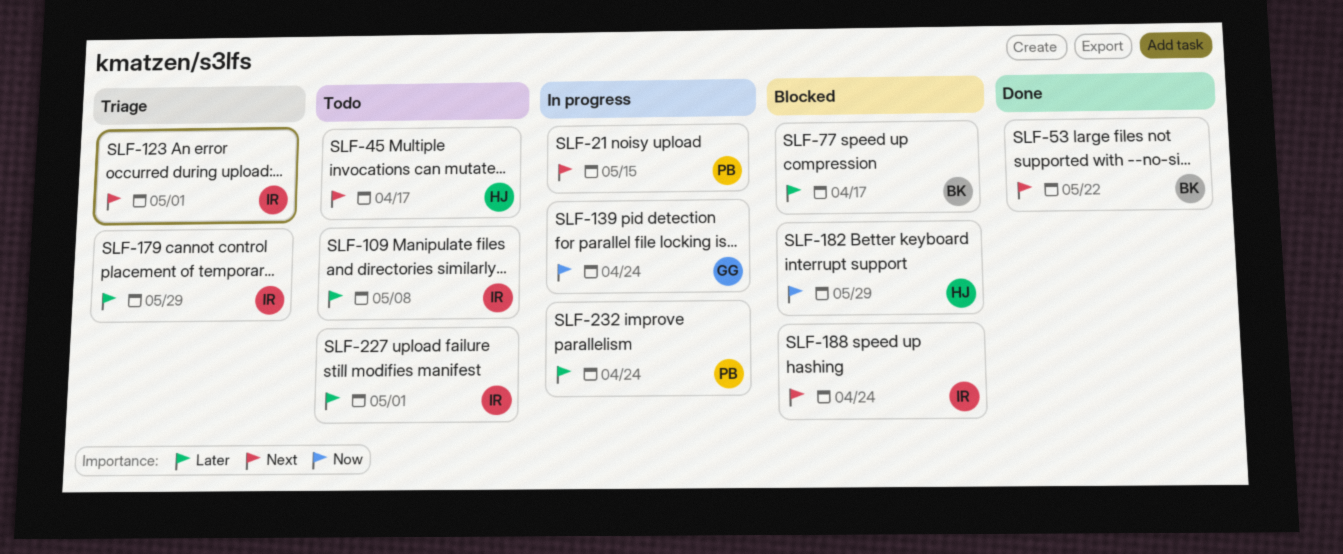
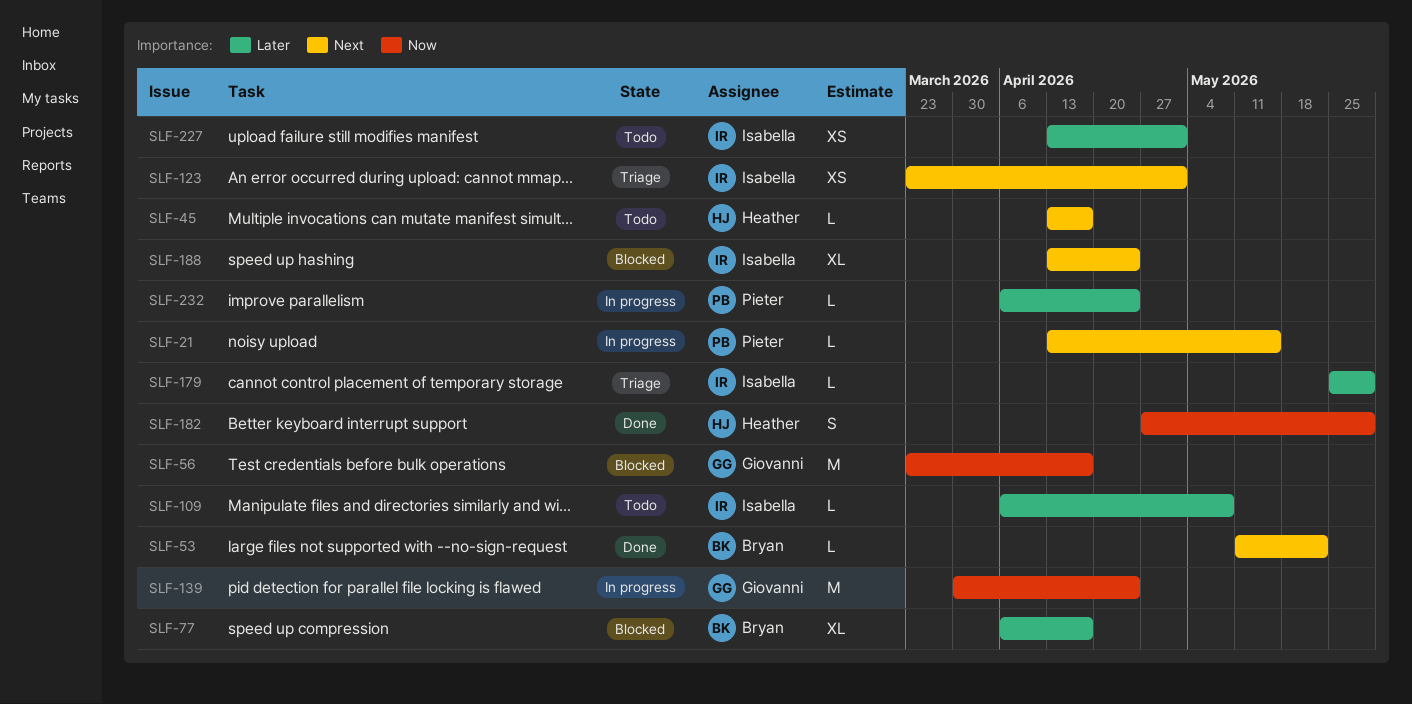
SLF-56: none -> present
SLF-182, status: Blocked -> Done

